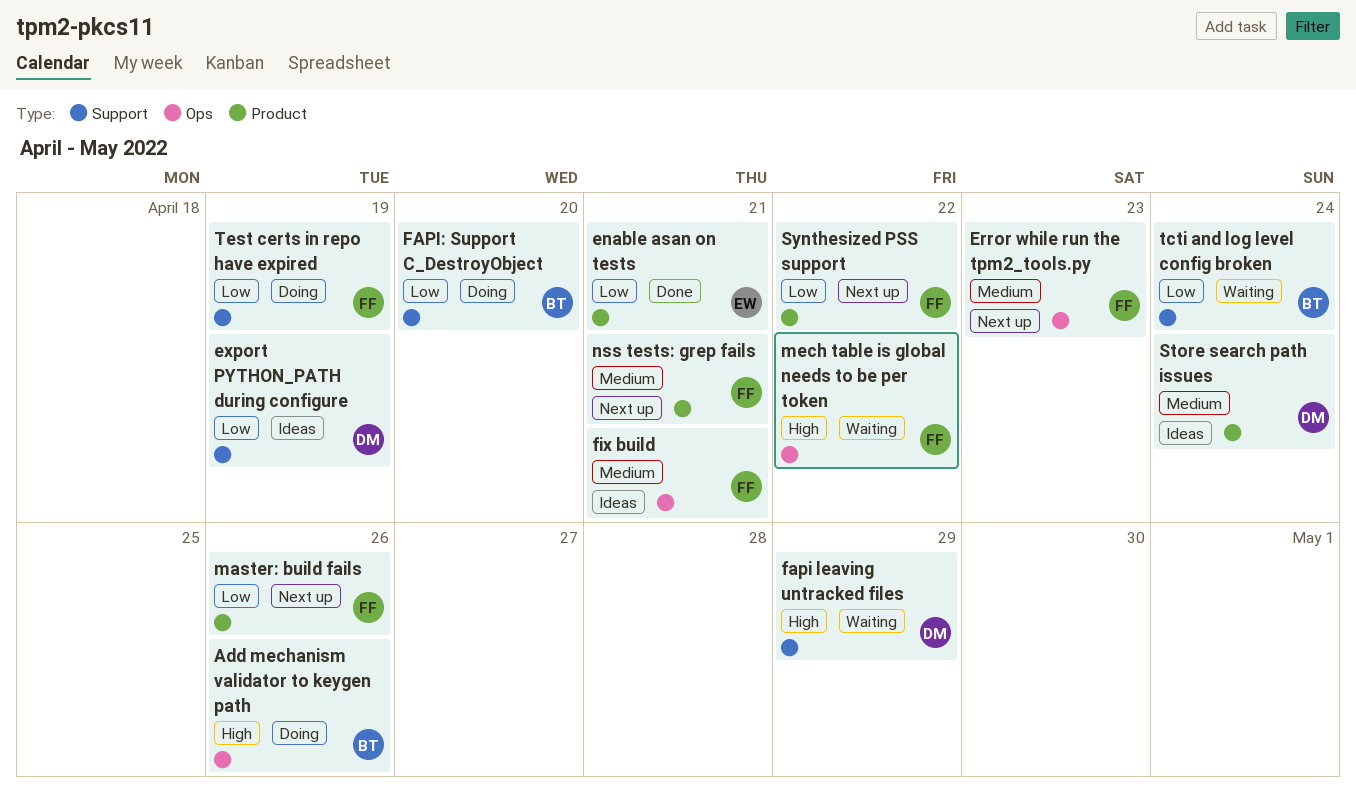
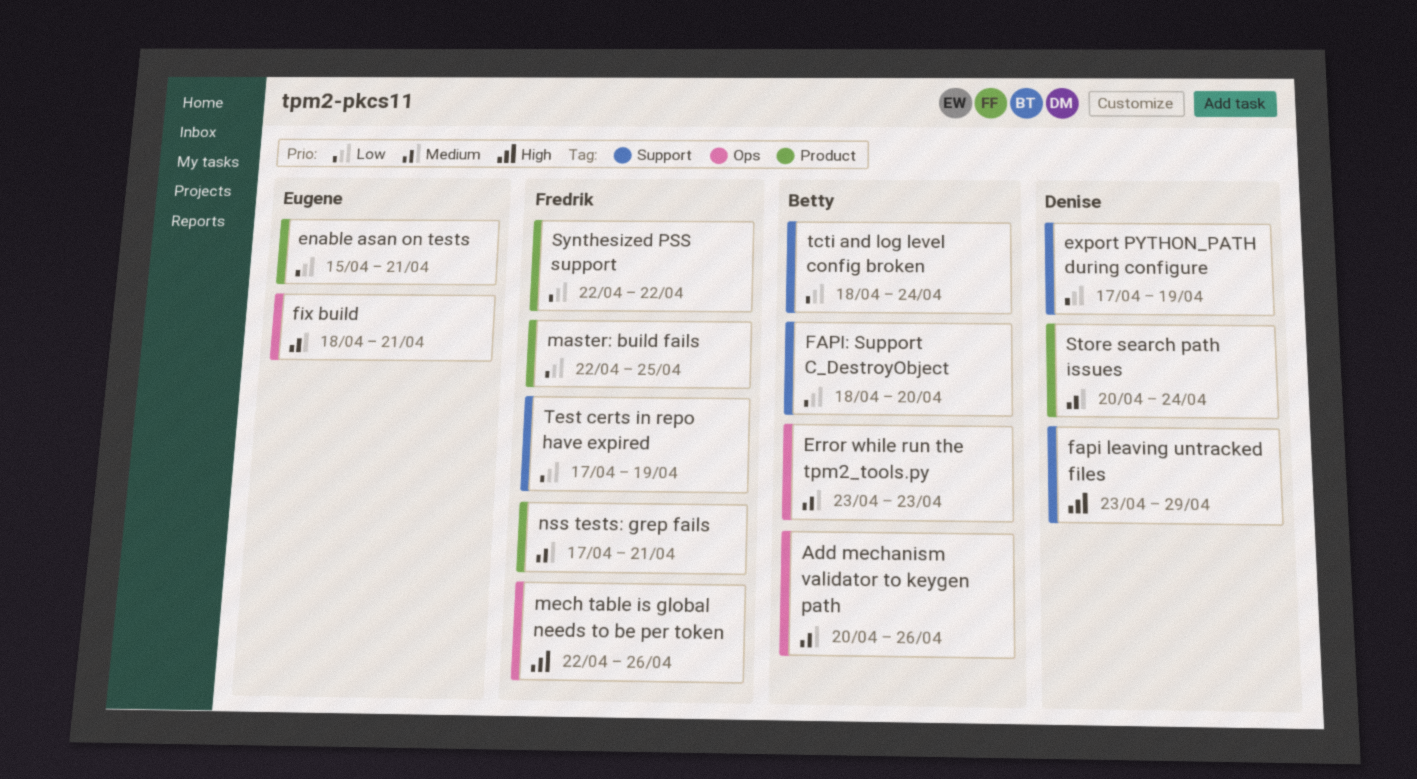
Add mechanism validator to keygen path, priority: High -> Medium
Error while run the tpm2_tools.py, owner: Fredrik -> Betty
fix build, owner: Fredrik -> Eugene
master: build fails, due: Apr 26 -> Apr 25
mech table is global needs to be per token, due: Apr 22 -> Apr 26

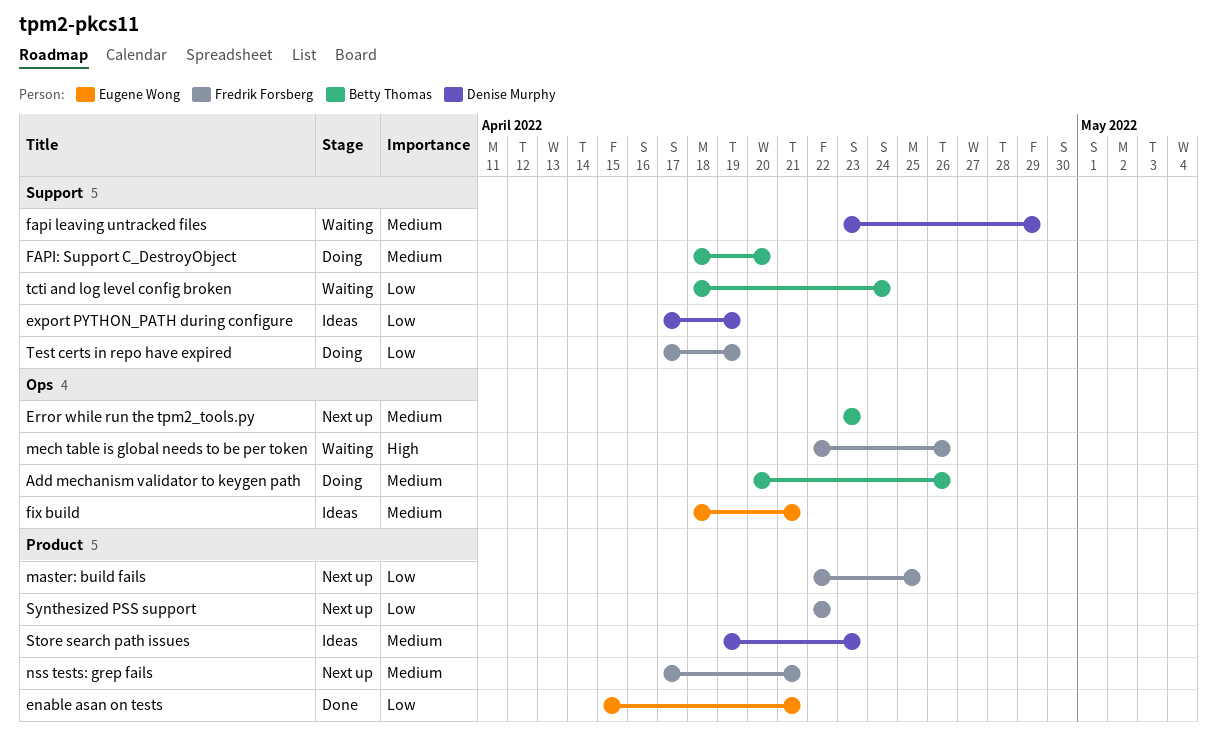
fapi leaving untracked files, priority: High -> Medium
FAPI: Support C_DestroyObject, priority: Low -> Medium
Store search path issues, start: Apr 20 -> Apr 19
Store search path issues, due: Apr 24 -> Apr 23

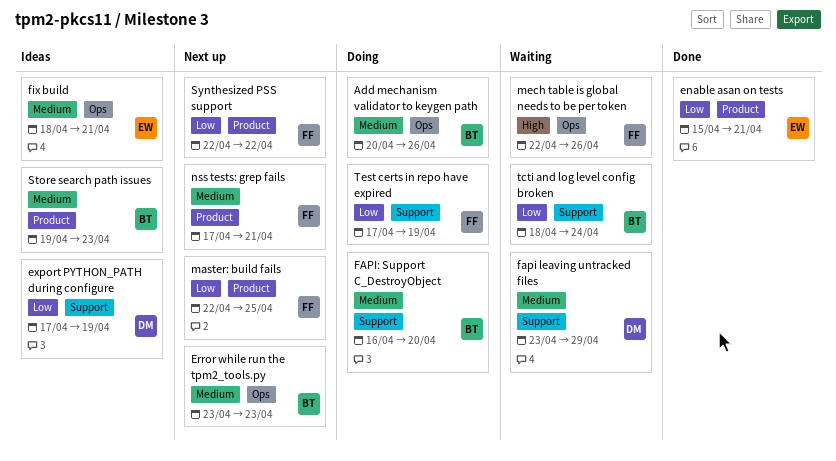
FAPI: Support C_DestroyObject, start: Apr 18 -> Apr 16
Store search path issues, owner: Denise Murphy -> Betty Thomas

